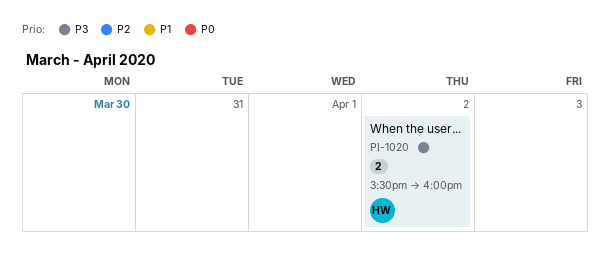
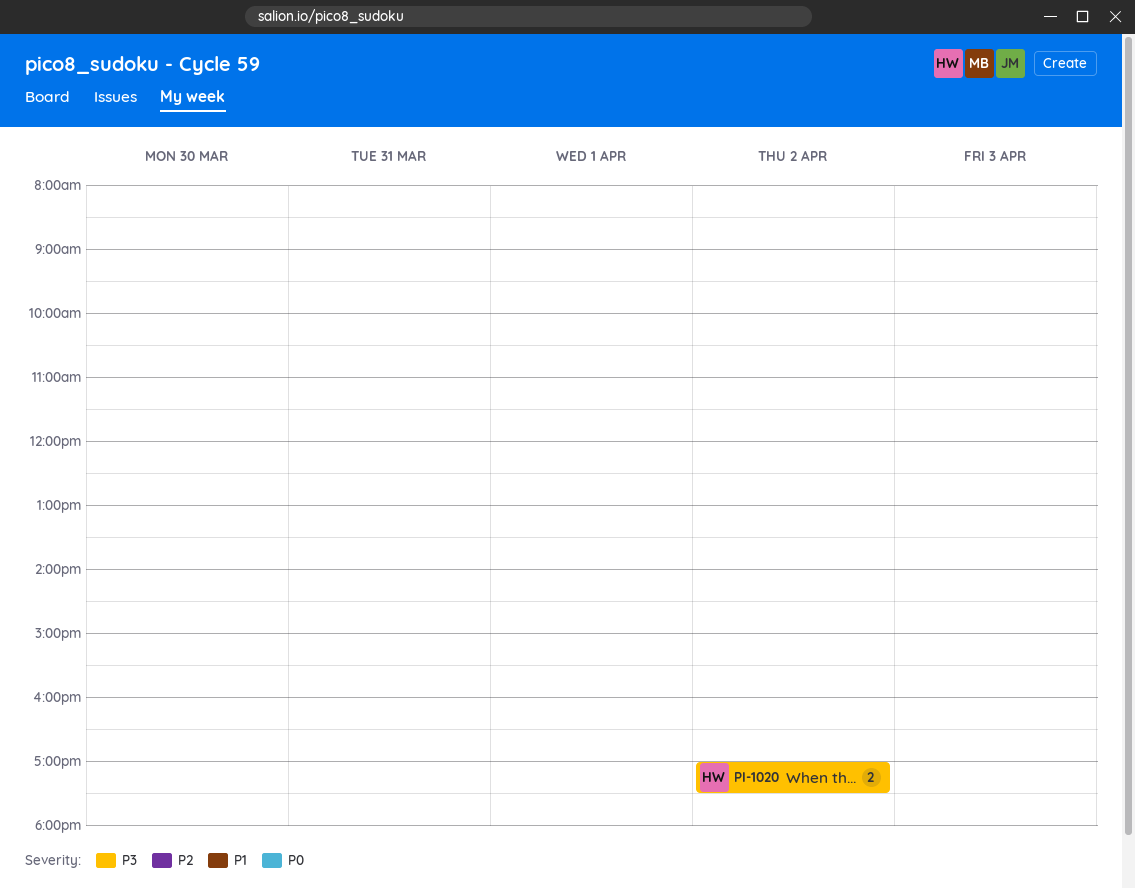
PI-1020, begins: 15:30 -> 17:00
PI-1020, ends: 16:00 -> 17:30

